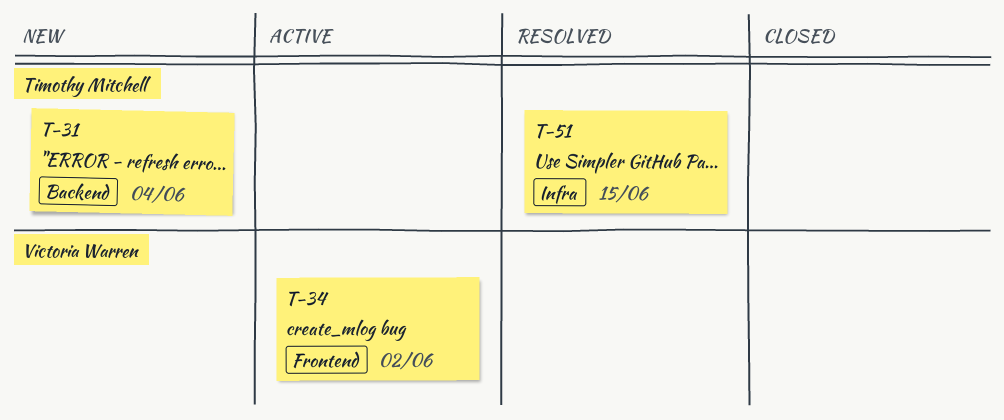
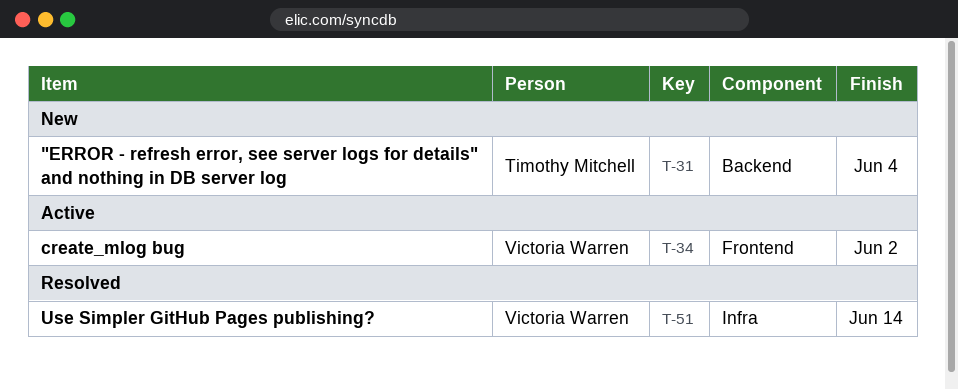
T-51, owner: Timothy Mitchell -> Victoria Warren
T-51, due: Jun 15 -> Jun 14

